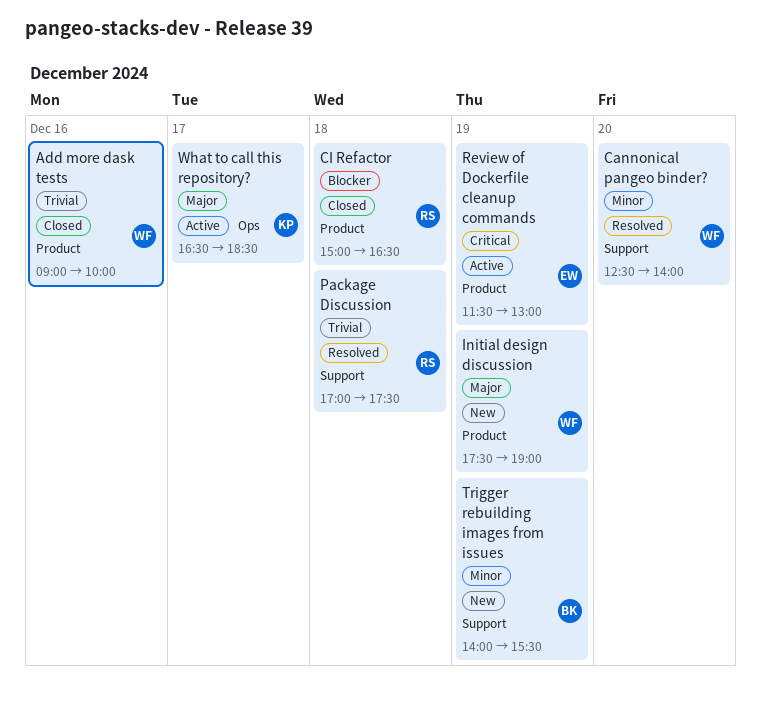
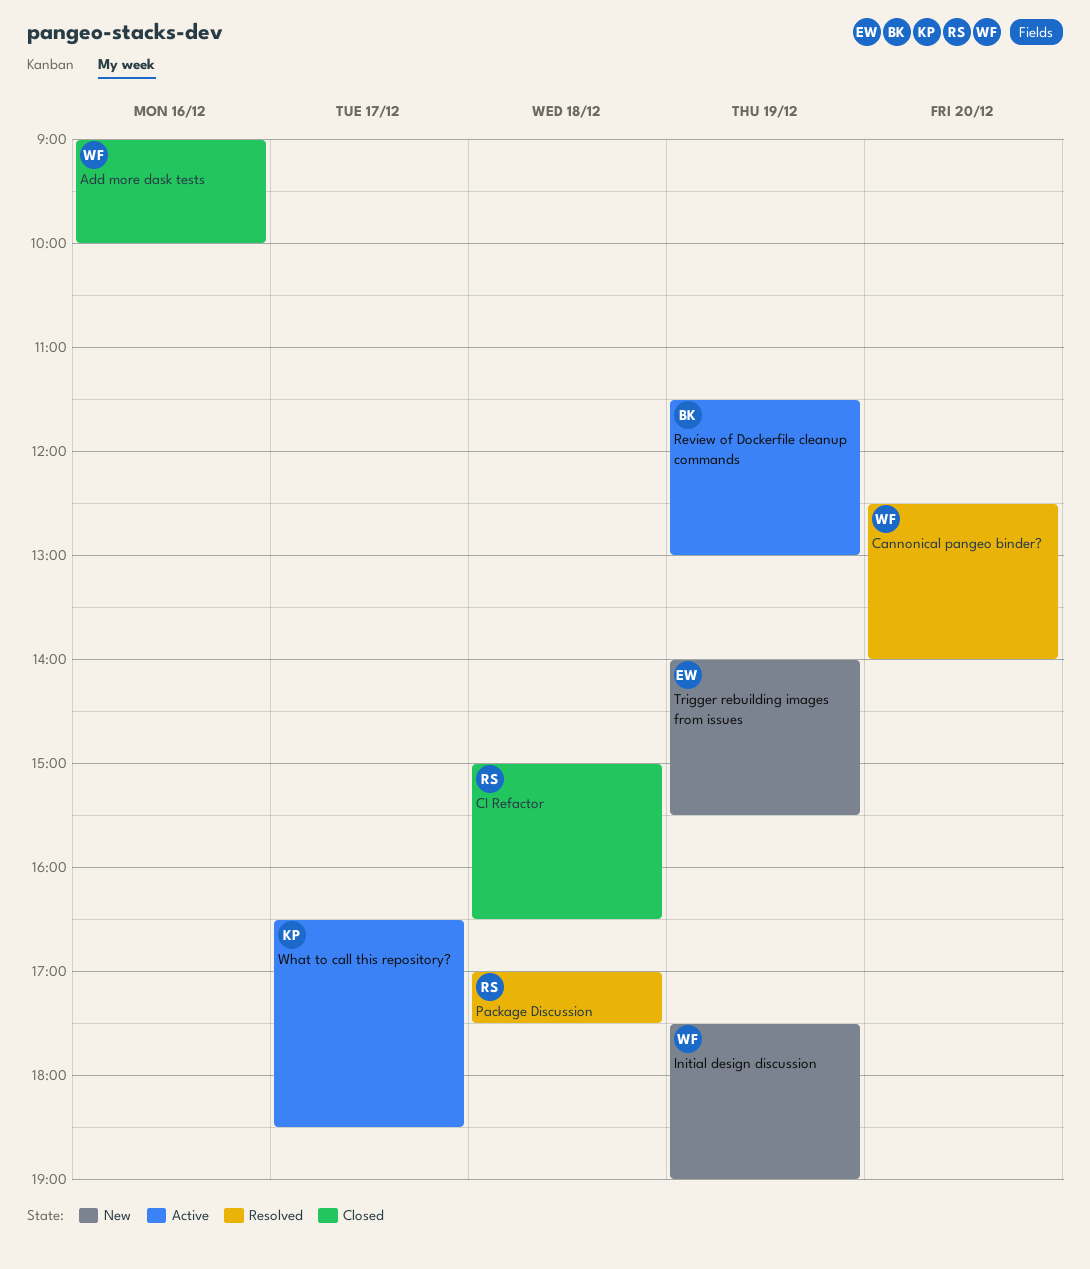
Review of Dockerfile cleanup commands, owner: EW -> BK
Trigger rebuilding images from issues, owner: BK -> EW

